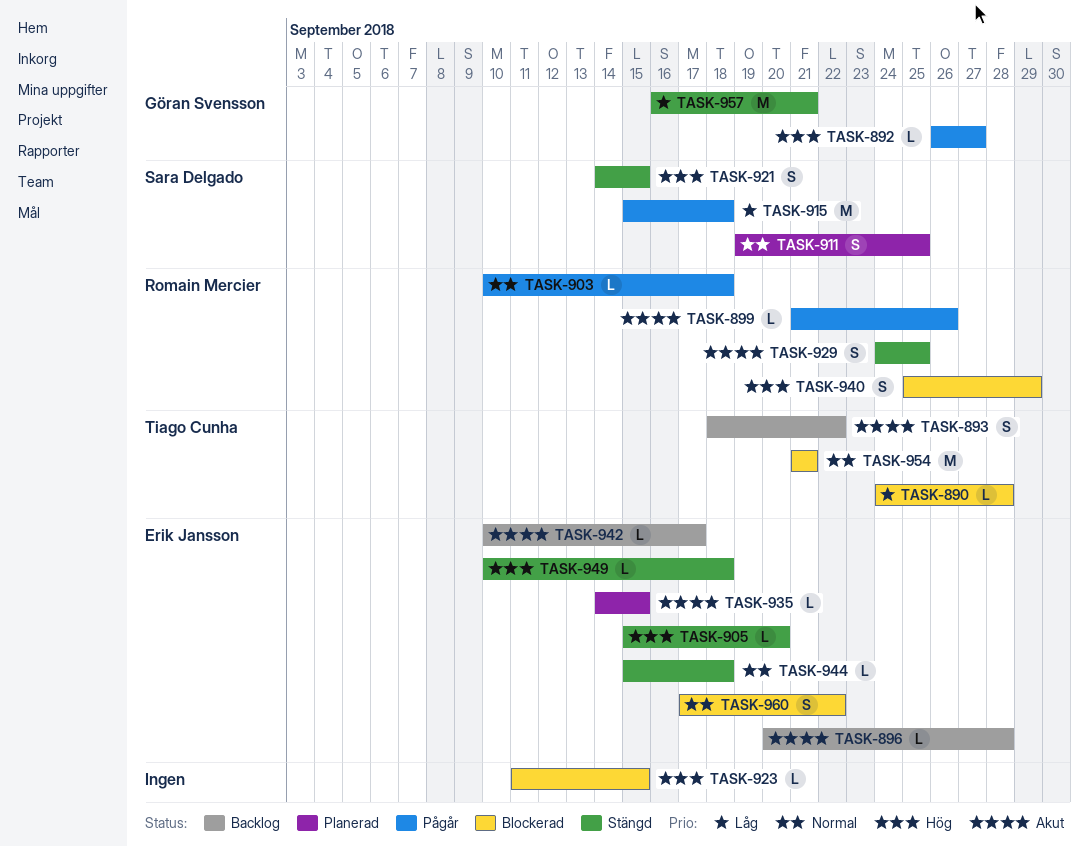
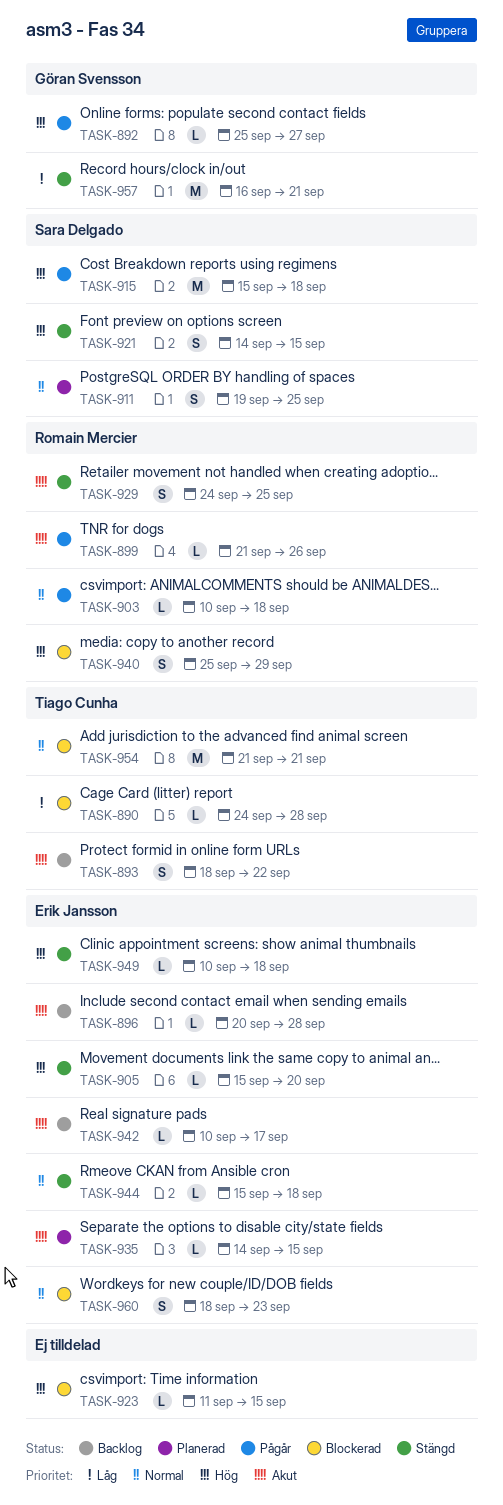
TASK-892, start: Sep 26 -> Sep 25
TASK-915, priority: Låg -> Hög
TASK-960, start: Sep 17 -> Sep 18
TASK-960, due: Sep 22 -> Sep 23

